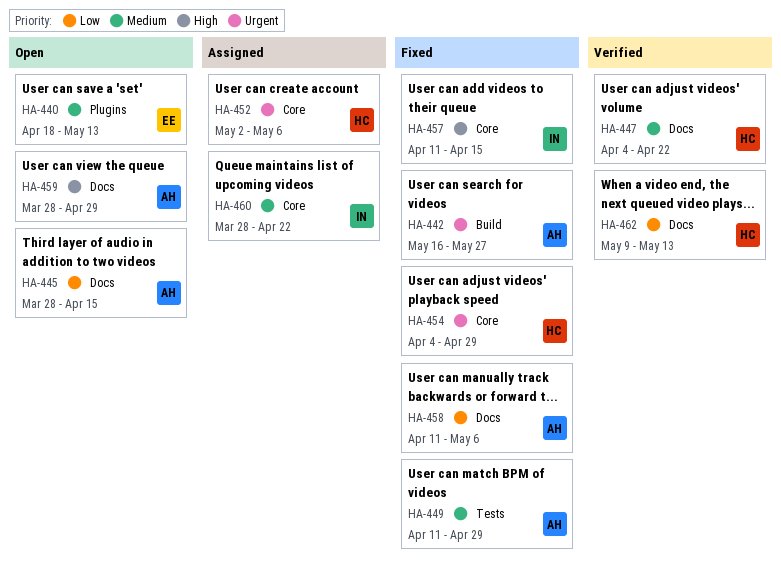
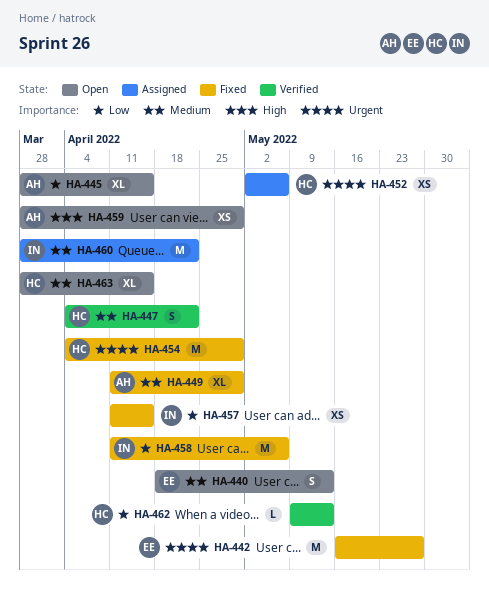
HA-442, owner: AH -> EE
HA-457, priority: High -> Low
HA-458, owner: AH -> IN
HA-463: none -> present

